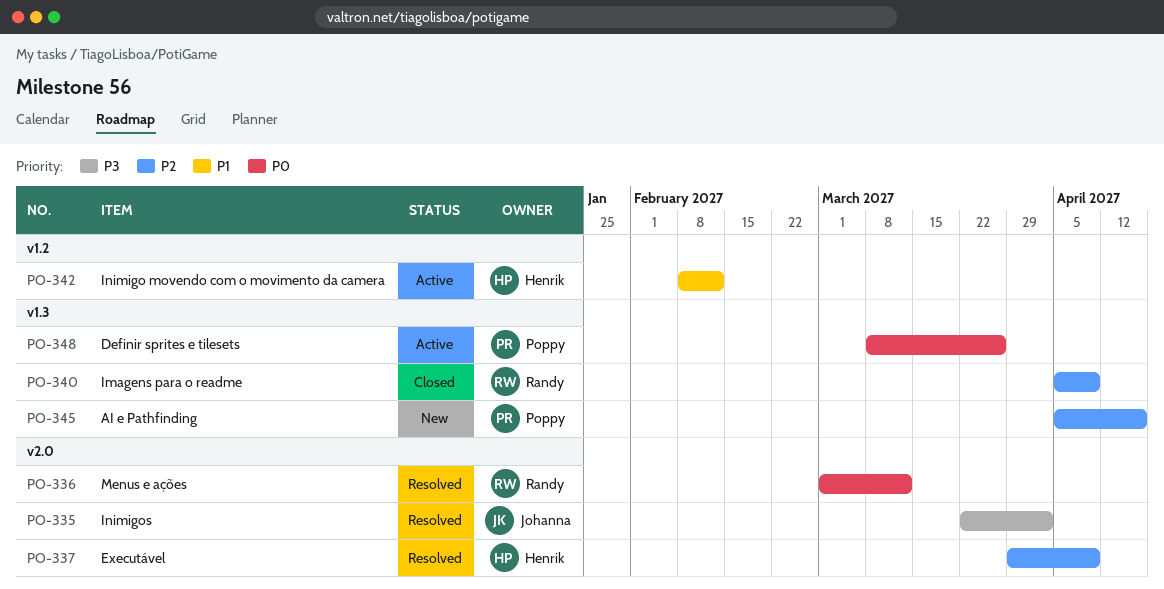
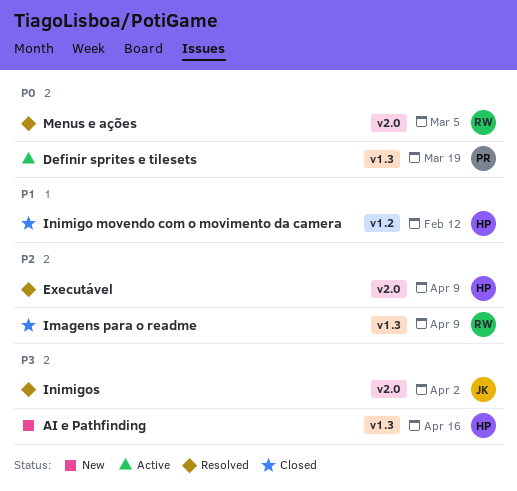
AI e Pathfinding, owner: Poppy -> Henrik
AI e Pathfinding, priority: P2 -> P3
Definir sprites e tilesets, due: Mar 26 -> Mar 19
Inimigo movendo com o movimento da camera, status: Active -> Closed
Menus e ações, due: Mar 12 -> Mar 5

